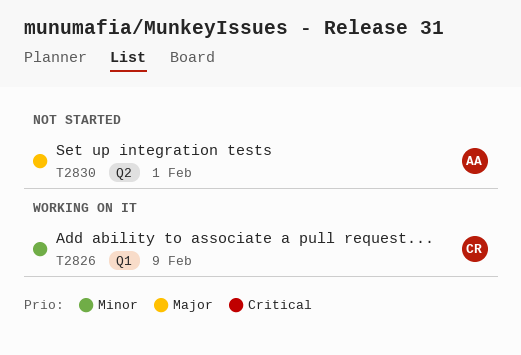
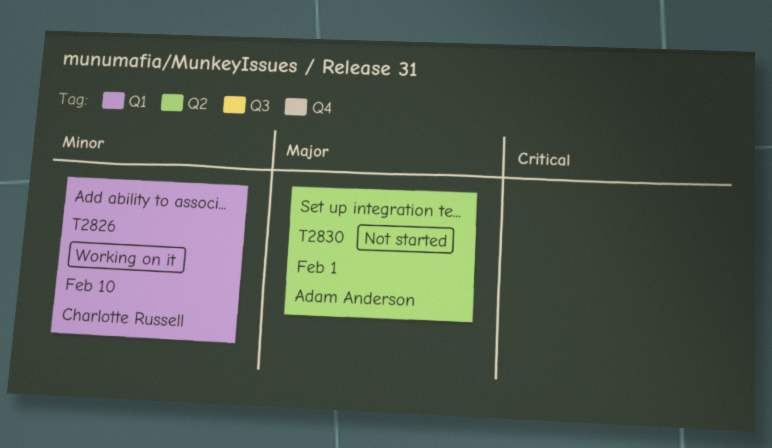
T2826, due: Feb 9 -> Feb 10

